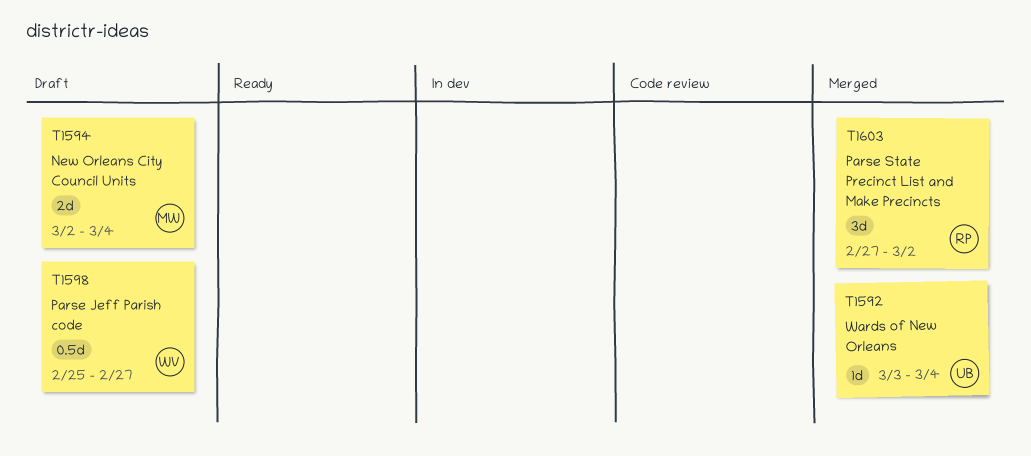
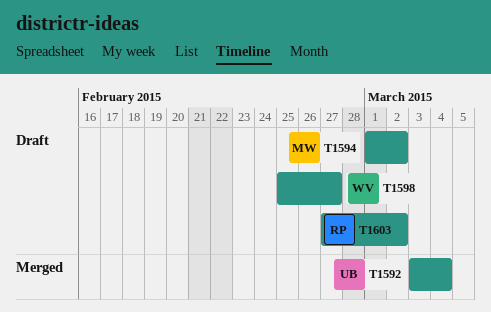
T1594, start: Mar 2 -> Mar 1
T1594, due: Mar 4 -> Mar 2
T1603, status: Merged -> Draft

